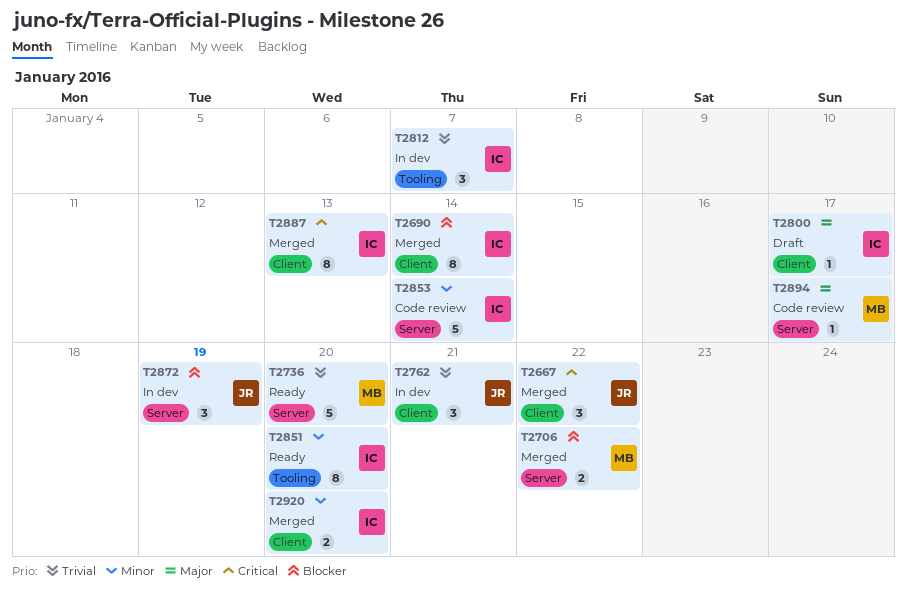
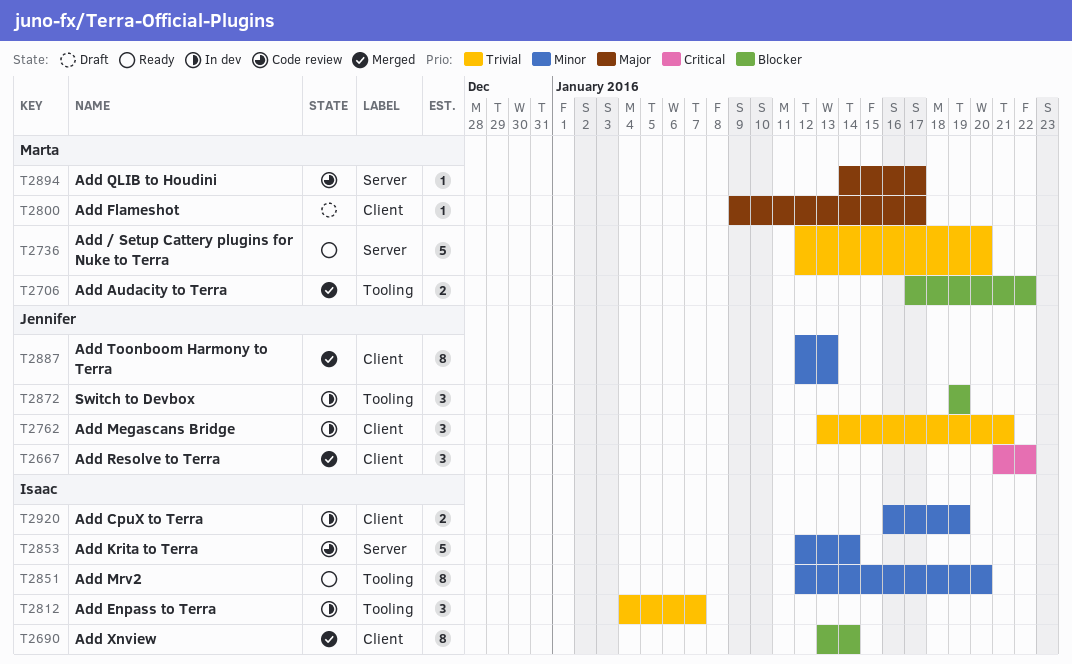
T2706, label: Server -> Tooling
T2800, owner: Isaac -> Marta
T2872, label: Server -> Tooling
T2887, owner: Isaac -> Jennifer
T2887, priority: Critical -> Minor
T2920, status: Merged -> In dev
T2920, due: Jan 20 -> Jan 19

